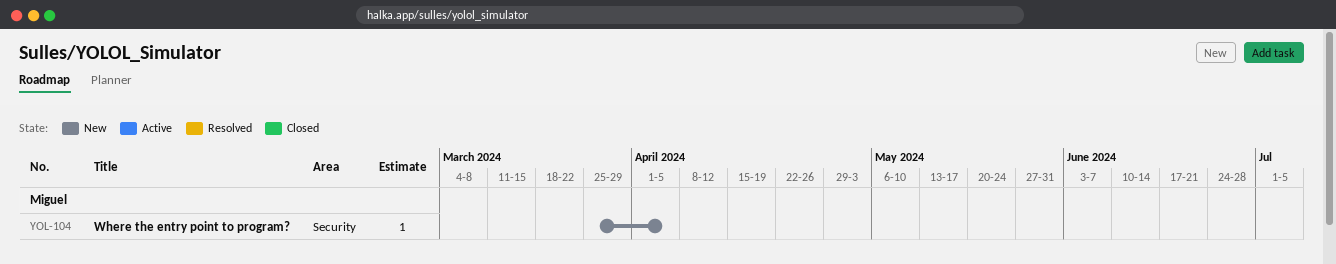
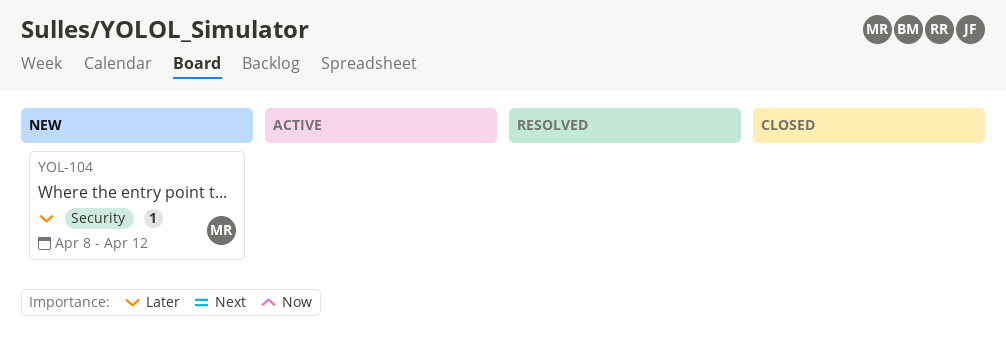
YOL-104, start: Mar 25 -> Apr 8
YOL-104, due: Apr 5 -> Apr 12

